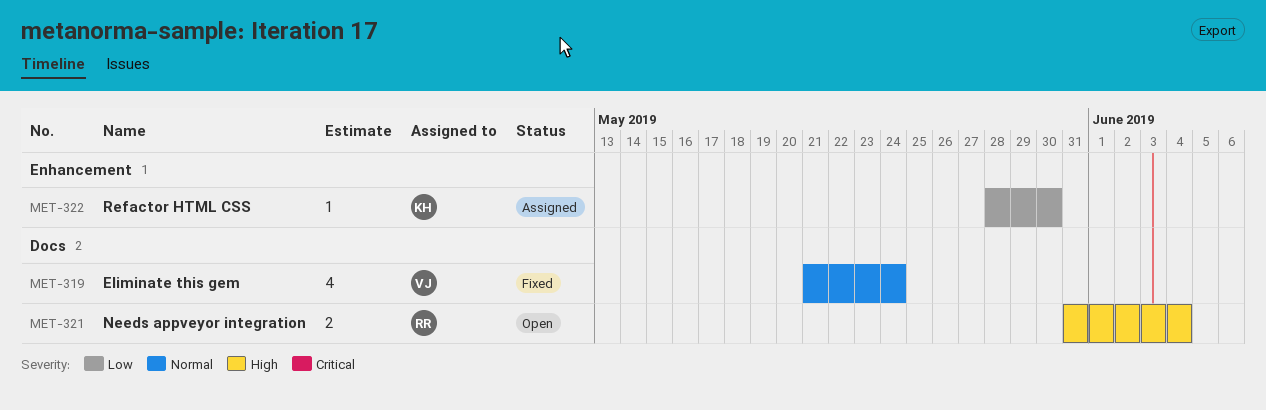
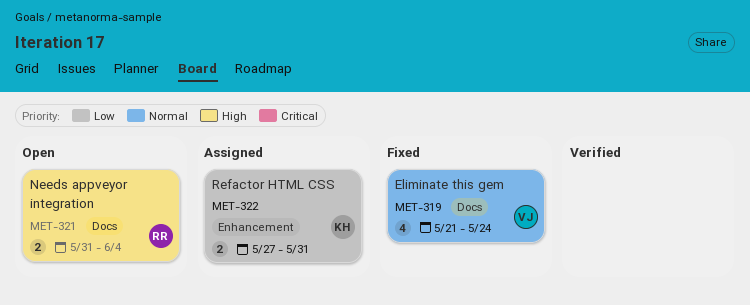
MET-322, estimate: 1 -> 2
MET-322, start: May 28 -> May 27
MET-322, due: May 30 -> May 31

